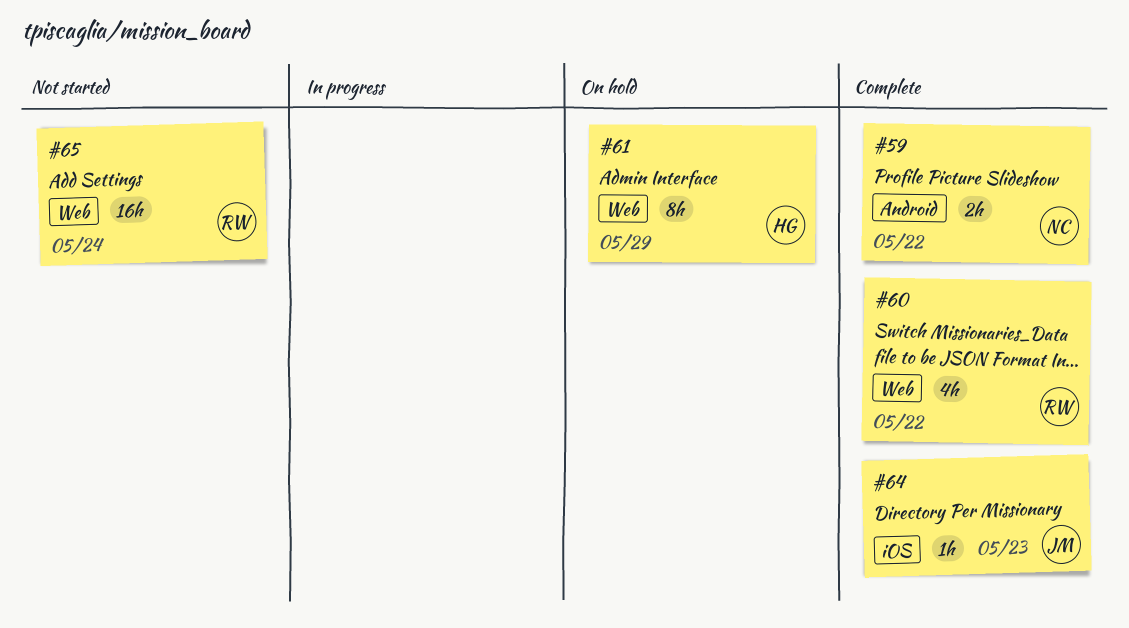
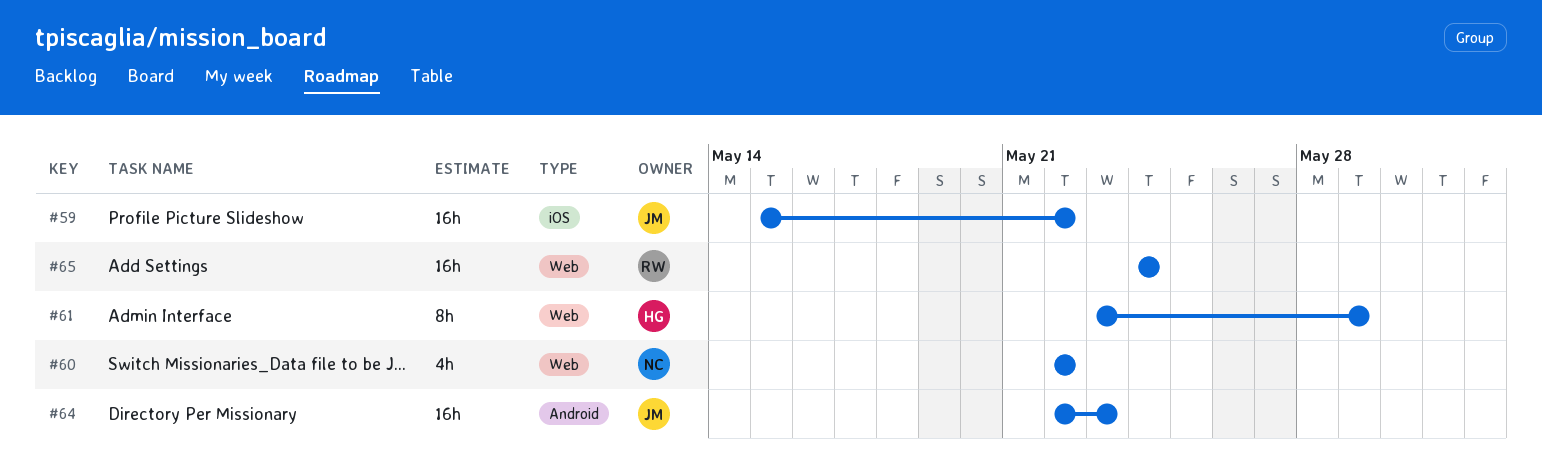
#59, owner: NC -> JM
#59, label: Android -> iOS
#59, estimate: 2h -> 16h
#60, owner: RW -> NC
#64, label: iOS -> Android
#64, estimate: 1h -> 16h

